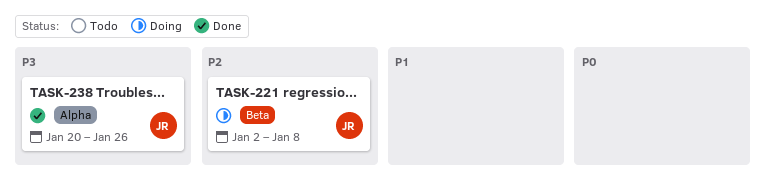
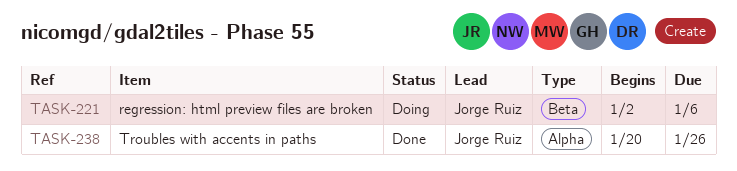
TASK-221, due: Jan 8 -> Jan 6

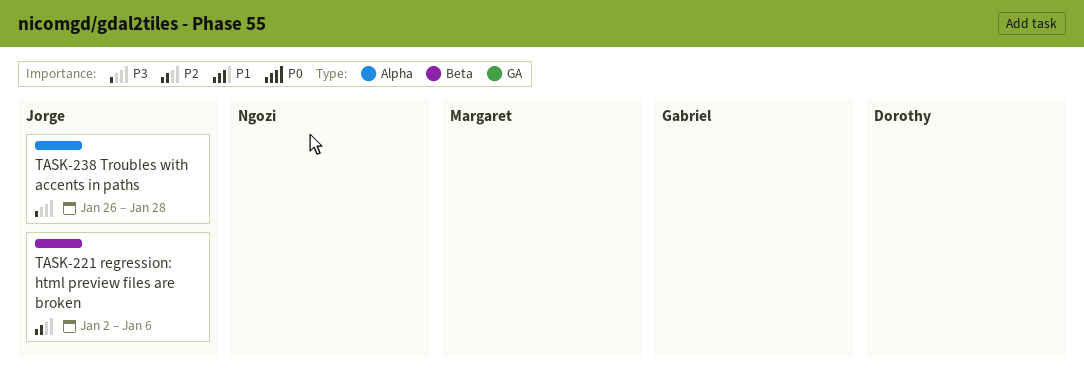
TASK-238, start: Jan 20 -> Jan 26
TASK-238, due: Jan 26 -> Jan 28

